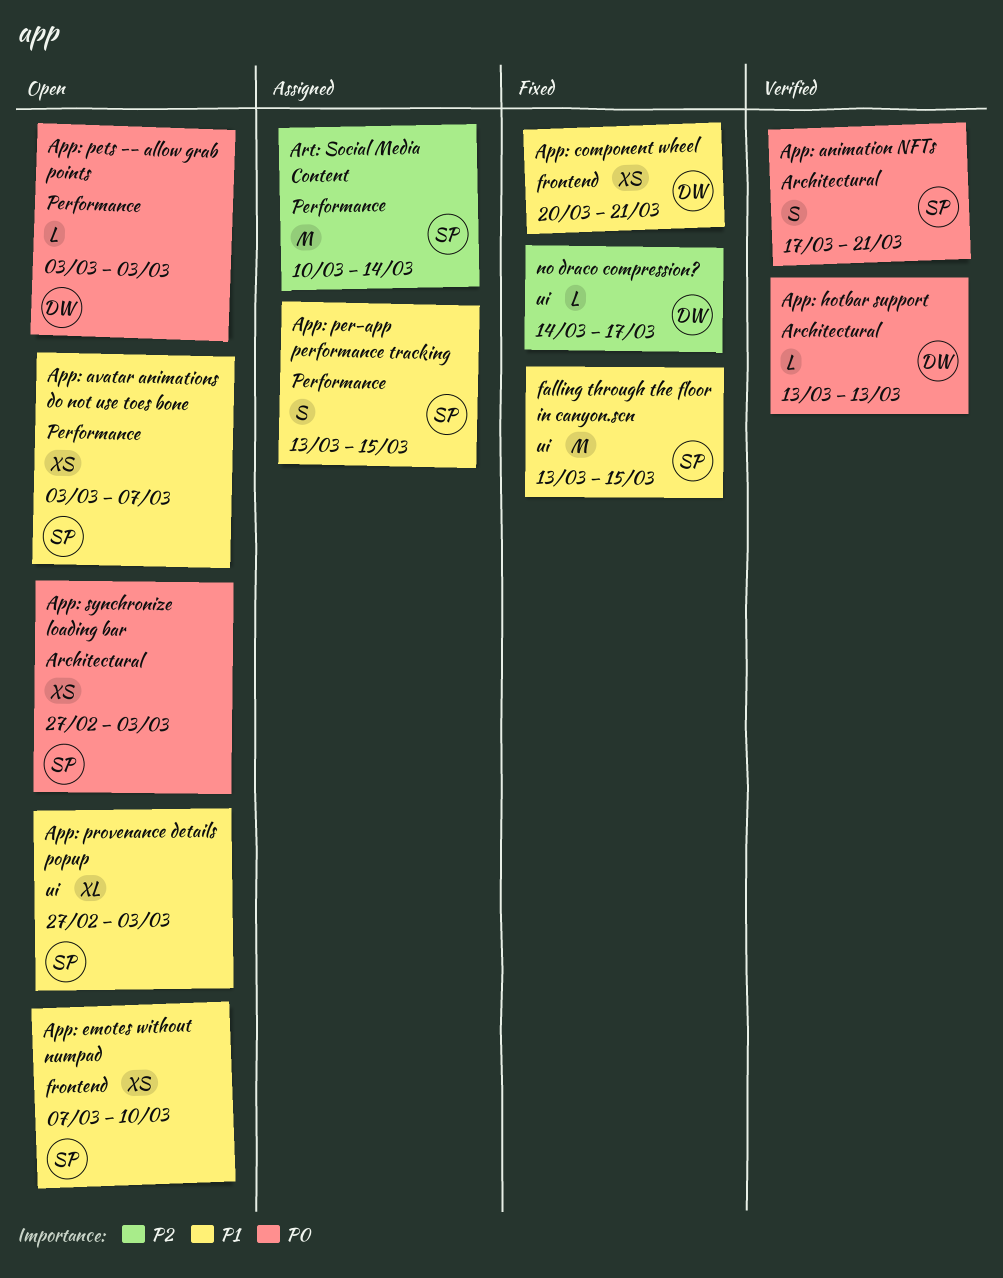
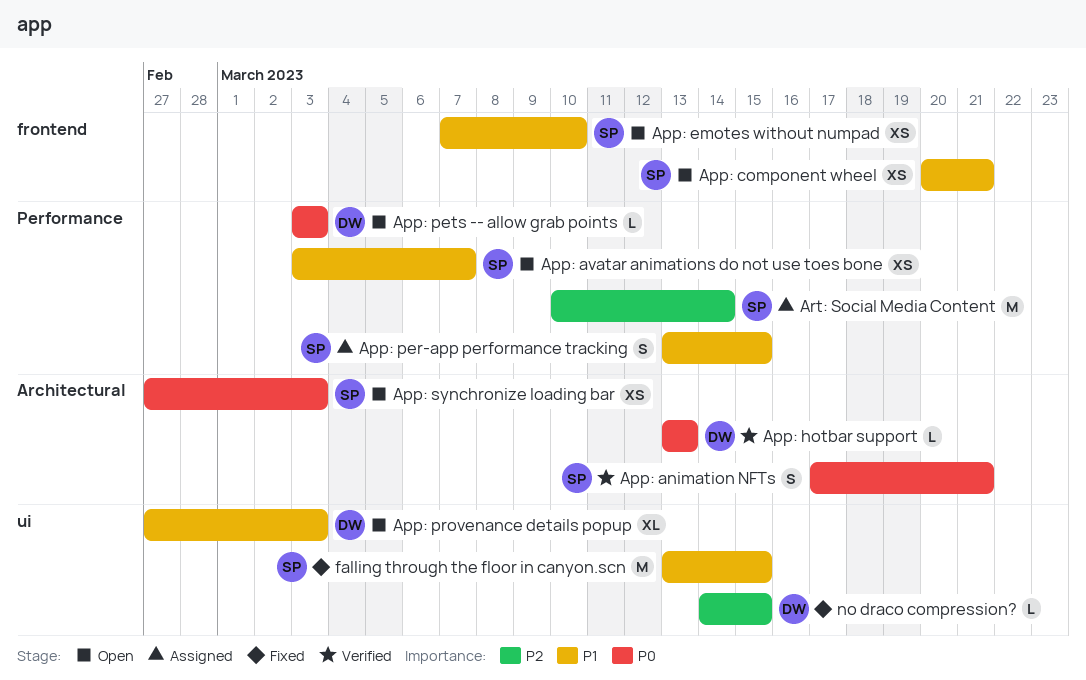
App: component wheel, status: Fixed -> Open
App: component wheel, owner: DW -> SP
App: provenance details popup, owner: SP -> DW
no draco compression?, due: Mar 17 -> Mar 15

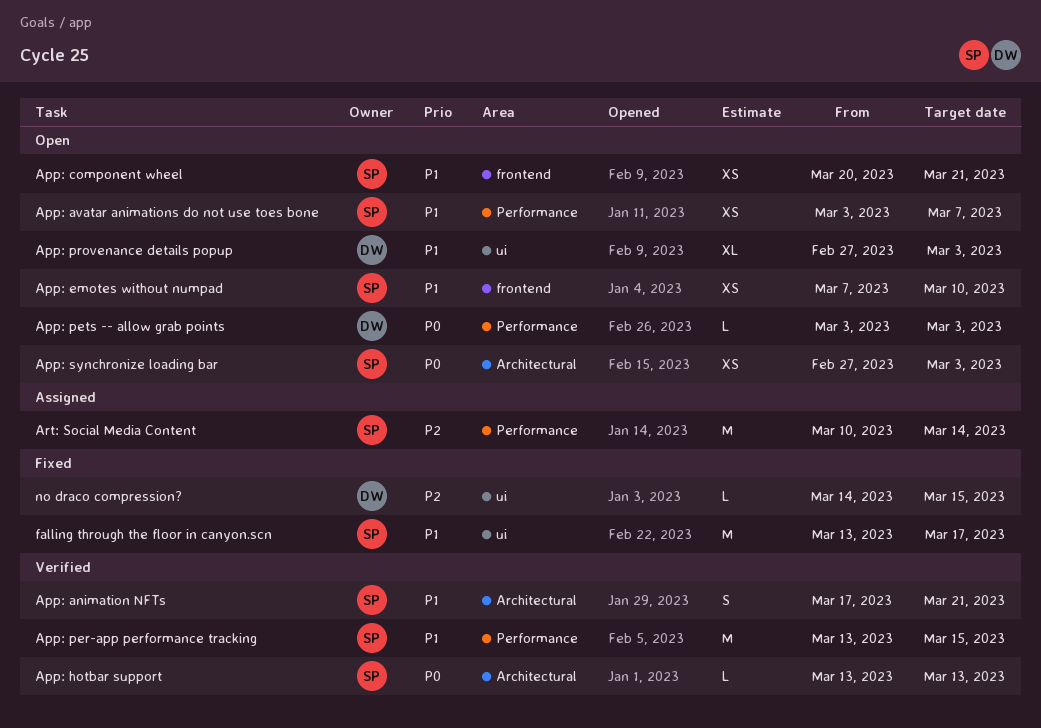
App: animation NFTs, priority: P0 -> P1
App: hotbar support, owner: DW -> SP
App: per-app performance tracking, status: Assigned -> Verified
App: per-app performance tracking, estimate: S -> M
falling through the floor in canyon.scn, due: Mar 15 -> Mar 17

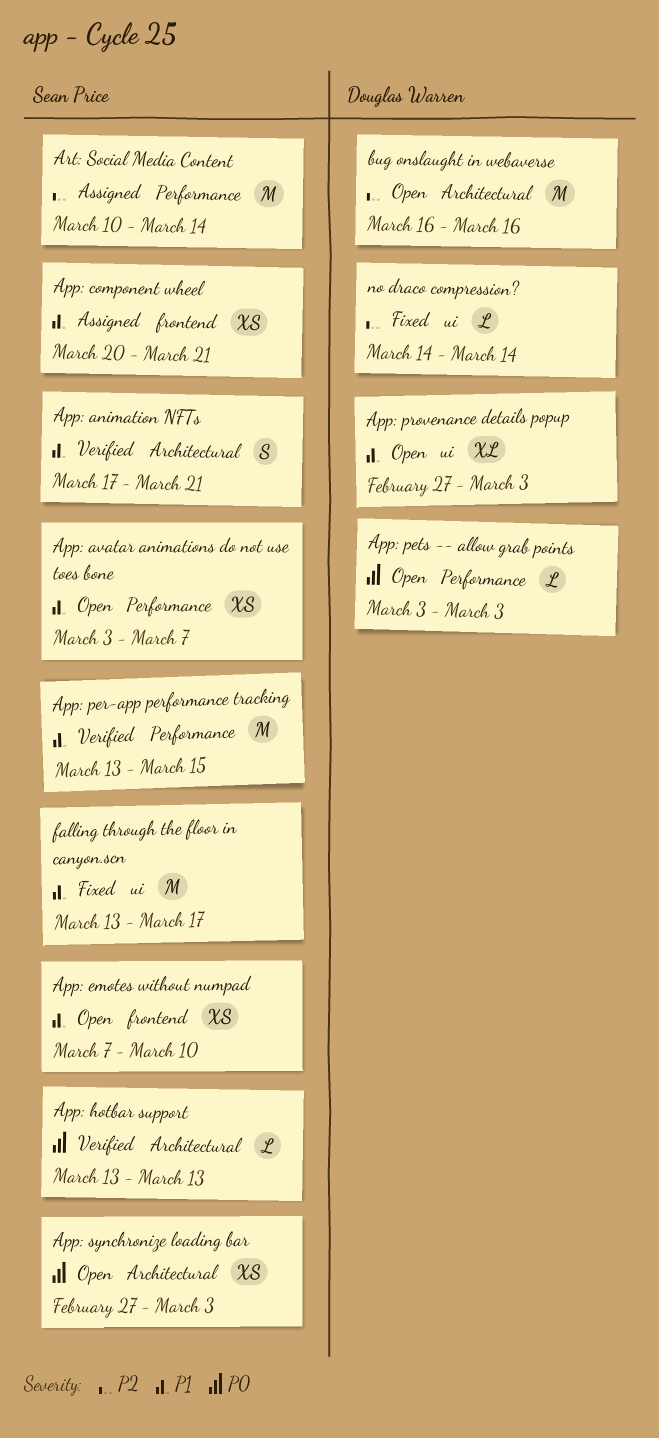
App: component wheel, status: Open -> Assigned
bug onslaught in webaverse: none -> present
no draco compression?, due: Mar 15 -> Mar 14

